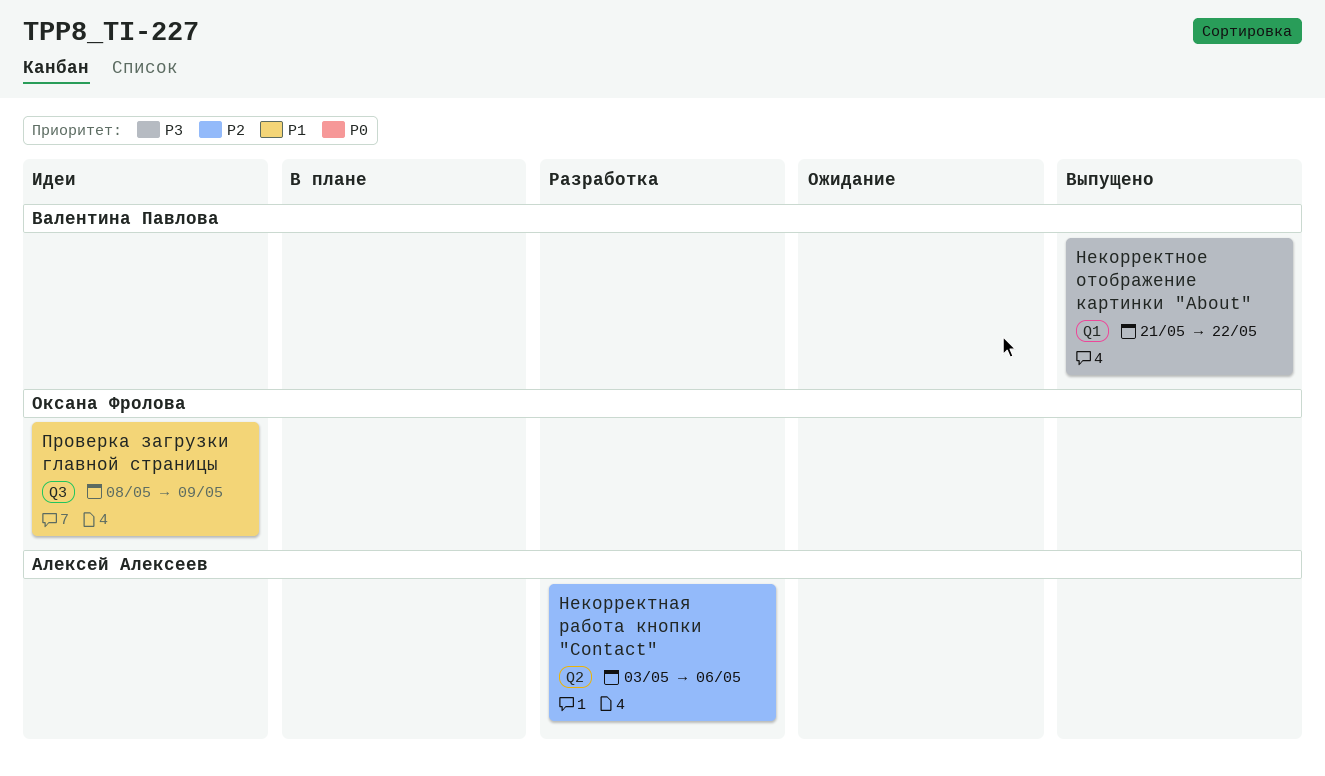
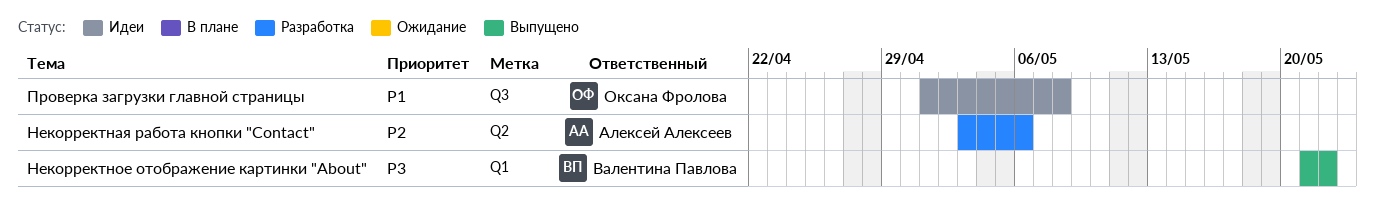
Проверка загрузки главной страницы, start: May 8 -> May 1
Проверка загрузки главной страницы, due: May 9 -> May 8

